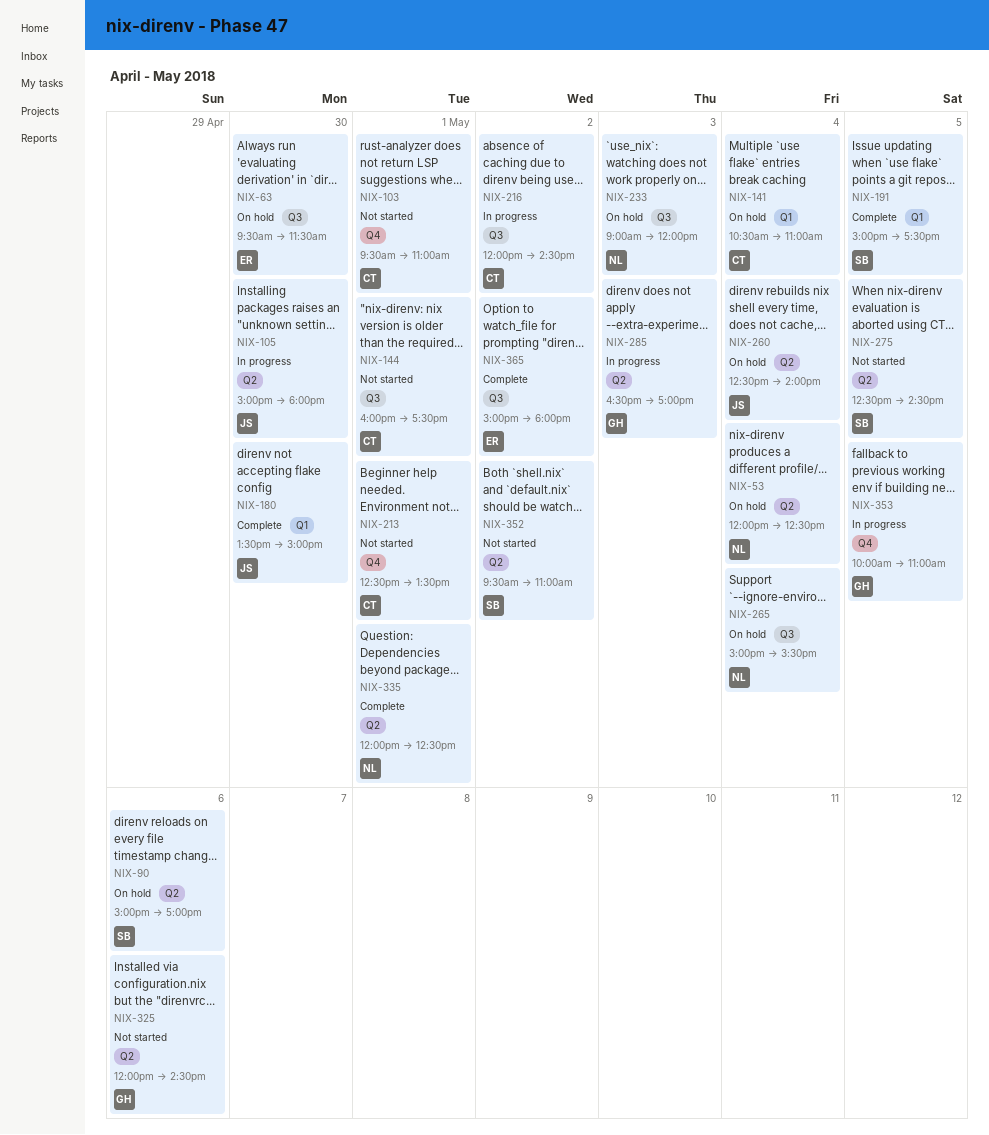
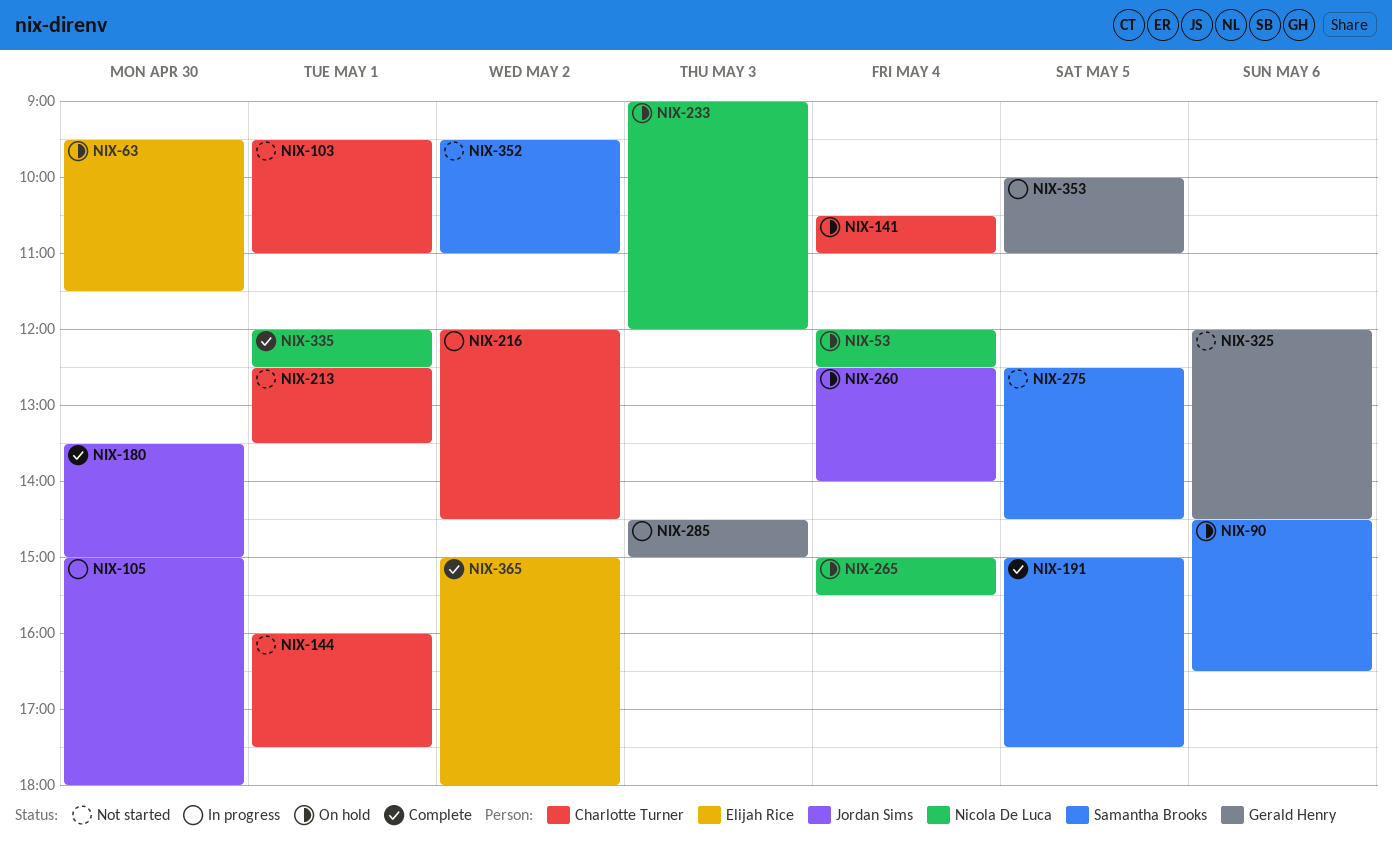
NIX-90, begins: 15:00 -> 14:30
NIX-90, ends: 17:00 -> 16:30
NIX-285, begins: 16:30 -> 14:30
NIX-285, ends: 17:00 -> 15:00

